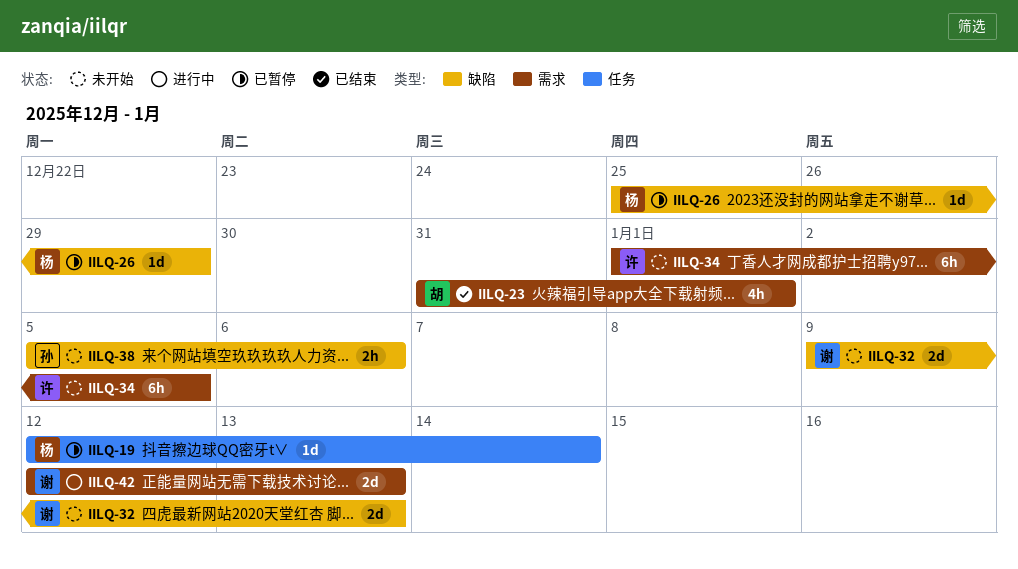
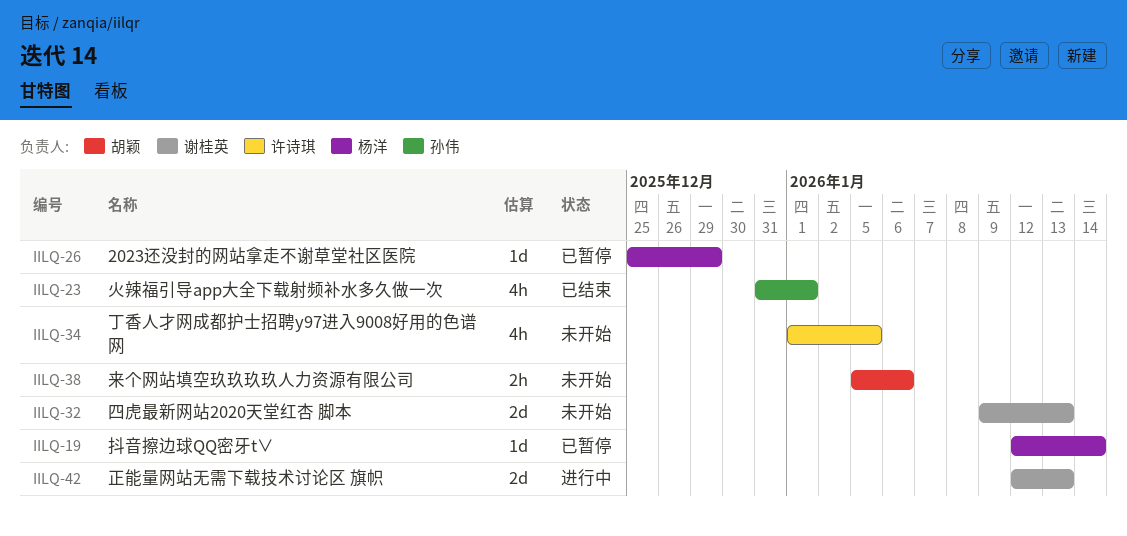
IILQ-23, owner: 胡颖 -> 孙伟
IILQ-34, estimate: 6h -> 4h
IILQ-38, owner: 孙伟 -> 胡颖

